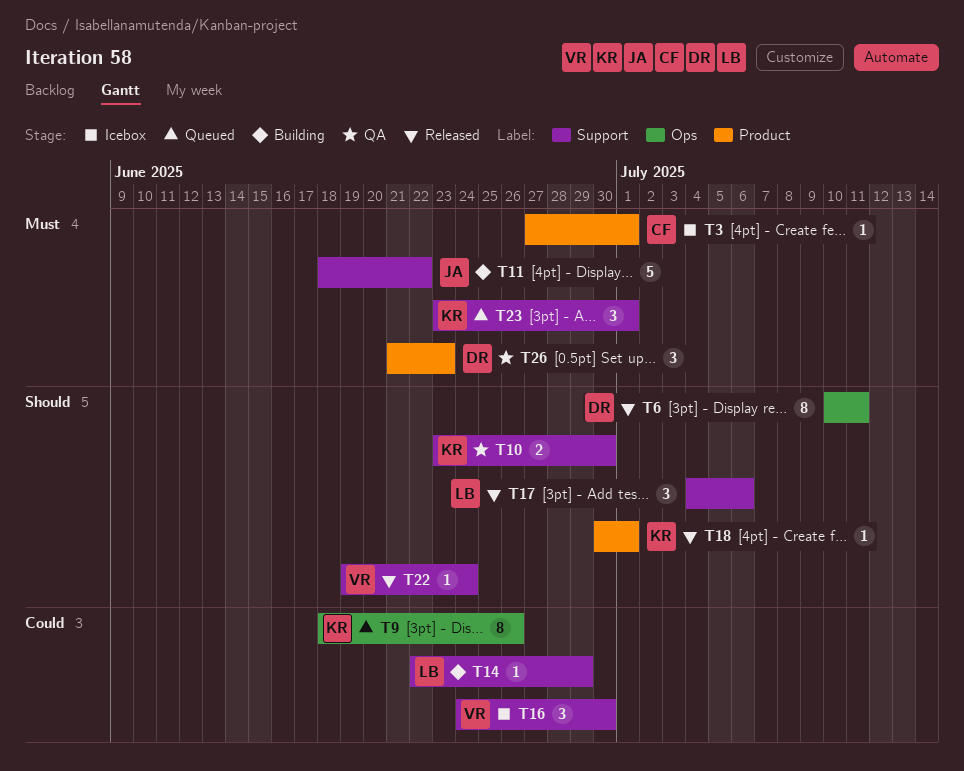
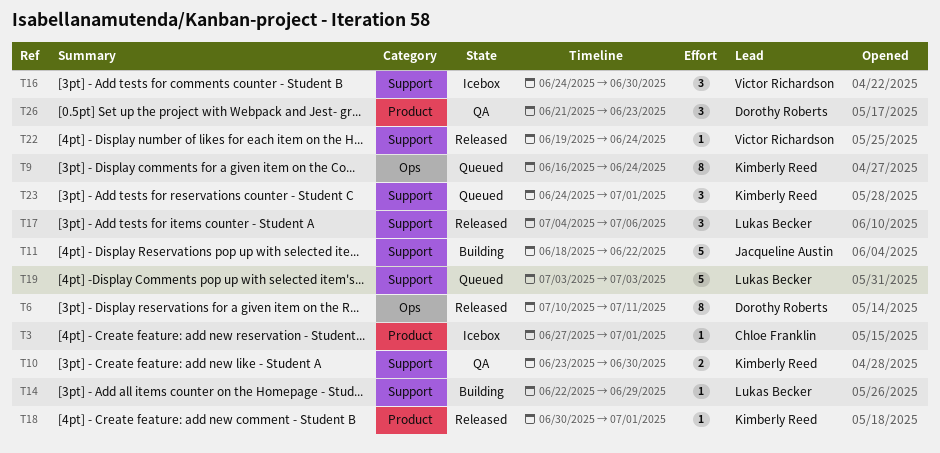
T9, start: Jun 18 -> Jun 16
T9, due: Jun 26 -> Jun 24
T19: none -> present
T23, start: Jun 23 -> Jun 24

